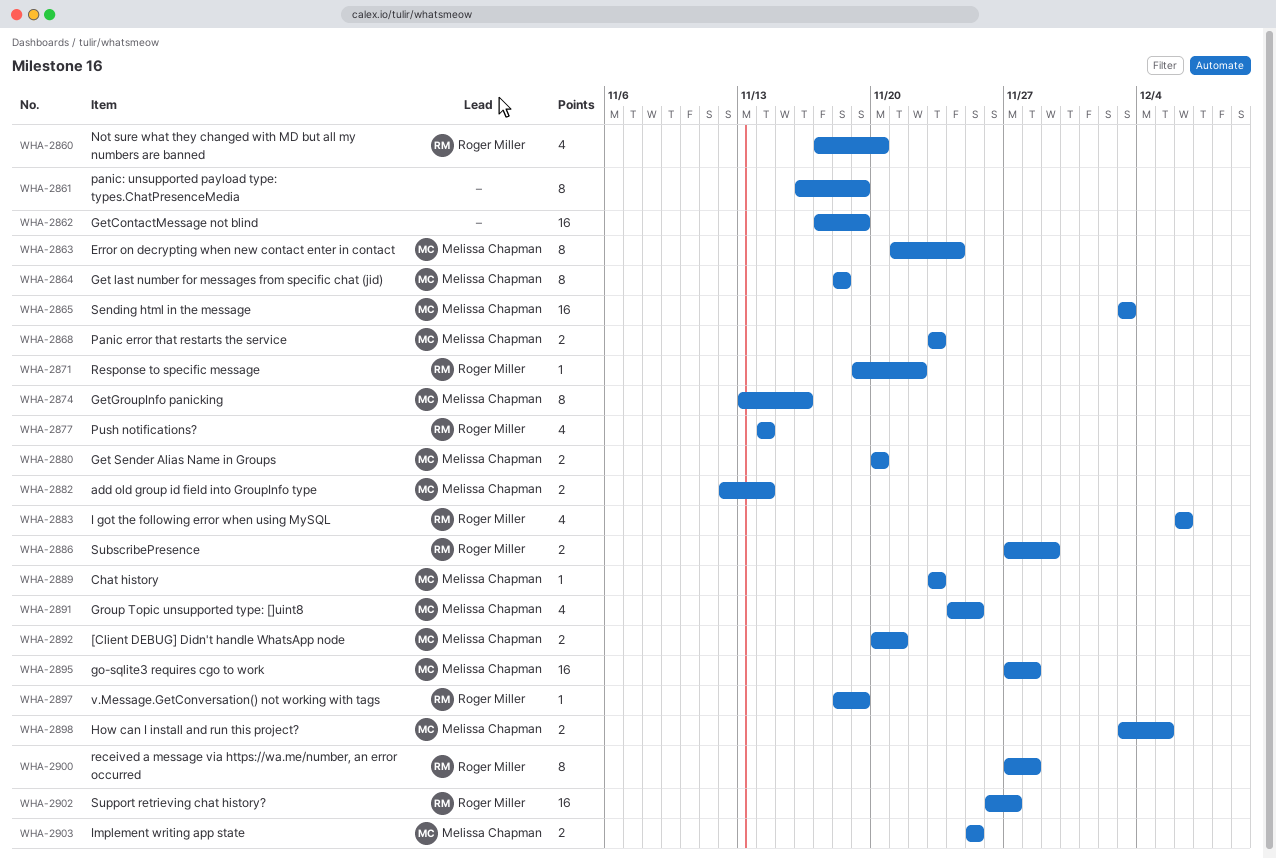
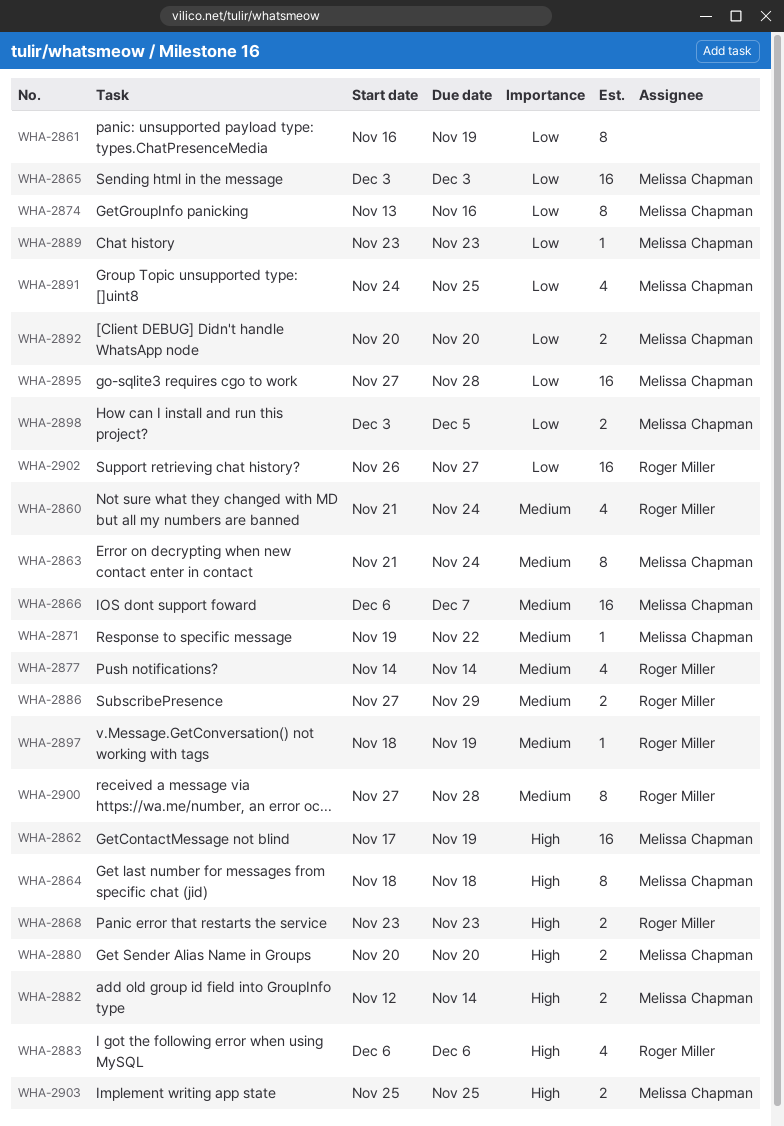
WHA-2860, start: Nov 17 -> Nov 21
WHA-2860, due: Nov 20 -> Nov 24
WHA-2862, owner: none -> Melissa Chapman
WHA-2866: none -> present
WHA-2868, owner: Melissa Chapman -> Roger Miller
WHA-2871, owner: Roger Miller -> Melissa Chapman
WHA-2892, due: Nov 21 -> Nov 20

